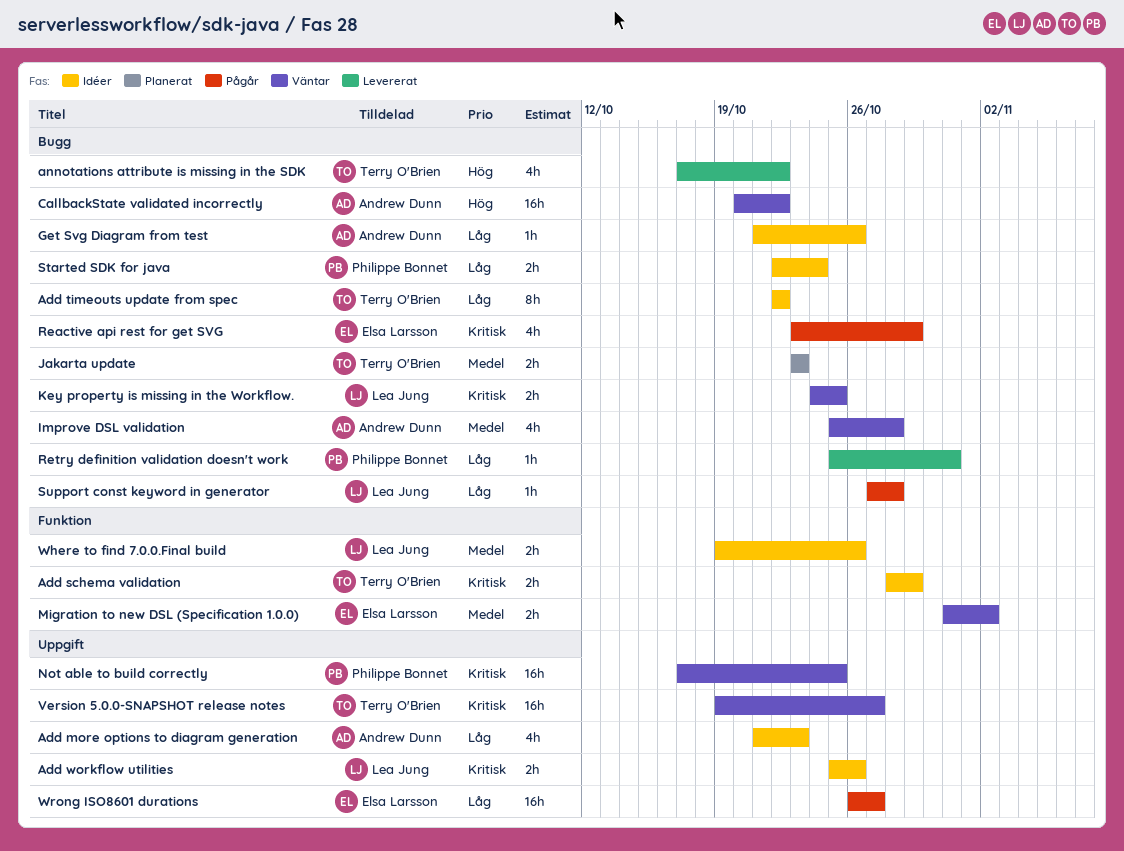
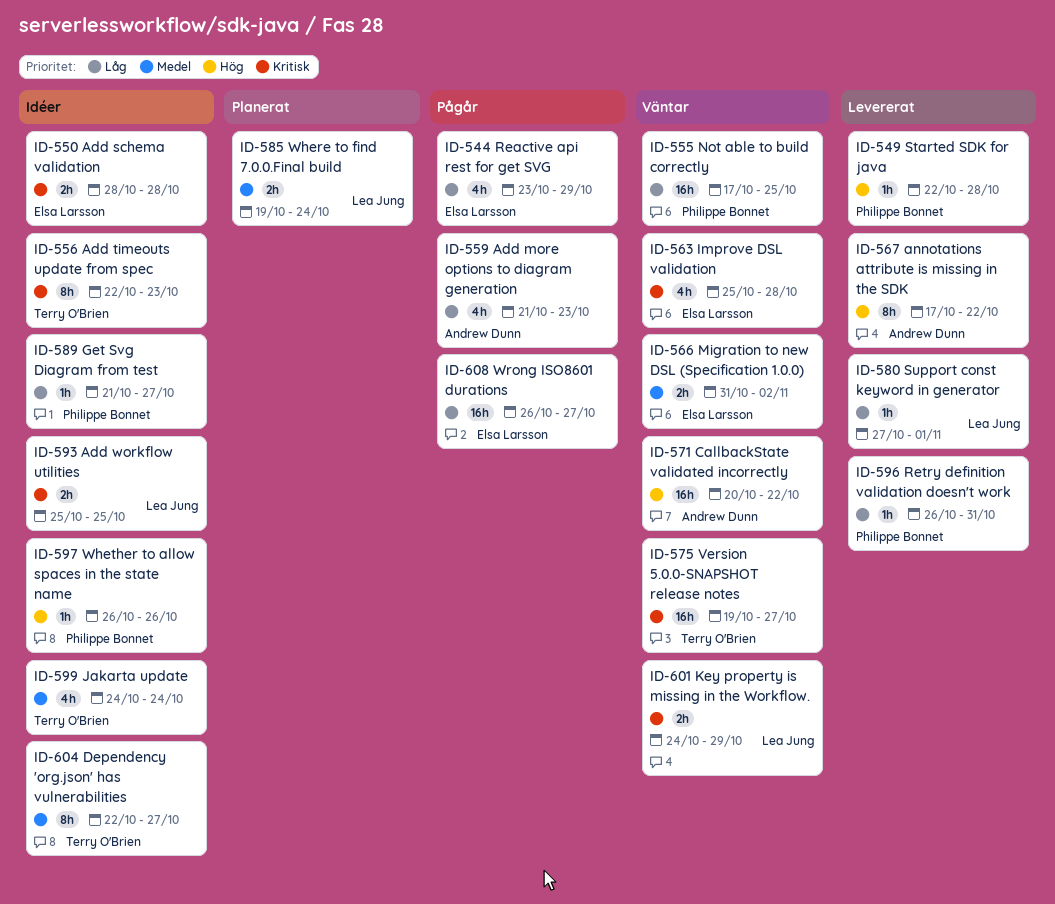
Add more options to diagram generation, status: Idéer -> Pågår
Add schema validation, owner: Terry O'Brien -> Elsa Larsson
Add schema validation, due: Oct 29 -> Oct 28
Add timeouts update from spec, priority: Låg -> Kritisk
Add timeouts update from spec, due: Oct 22 -> Oct 23
Add workflow utilities, due: Oct 26 -> Oct 25
annotations attribute is missing in the SDK, owner: Terry O'Brien -> Andrew Dunn
annotations attribute is missing in the SDK, estimate: 4h -> 8h
Dependency 'org.json' has vulnerabilities: none -> present
Get Svg Diagram from test, owner: Andrew Dunn -> Philippe Bonnet
Get Svg Diagram from test, due: Oct 26 -> Oct 27
Improve DSL validation, owner: Andrew Dunn -> Elsa Larsson
Improve DSL validation, priority: Medel -> Kritisk
Jakarta update, status: Planerat -> Idéer
Jakarta update, estimate: 2h -> 4h
Jakarta update, start: Oct 23 -> Oct 24
Jakarta update, due: Oct 23 -> Oct 24
Key property is missing in the Workflow., due: Oct 25 -> Oct 29
Not able to build correctly, priority: Kritisk -> Låg
Reactive api rest for get SVG, priority: Kritisk -> Låg
Retry definition validation doesn't work, start: Oct 25 -> Oct 26
Started SDK for java, status: Idéer -> Levererat
Started SDK for java, priority: Låg -> Hög
Started SDK for java, estimate: 2h -> 1h
Started SDK for java, due: Oct 24 -> Oct 28
Support const keyword in generator, status: Pågår -> Levererat
Support const keyword in generator, due: Oct 28 -> Nov 1
Where to find 7.0.0.Final build, status: Idéer -> Planerat
Where to find 7.0.0.Final build, due: Oct 26 -> Oct 24
Whether to allow spaces in the state name: none -> present

